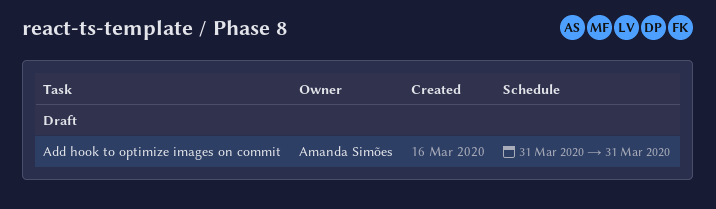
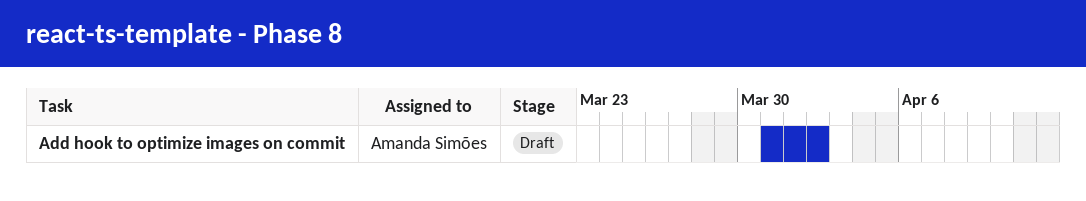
Add hook to optimize images on commit, due: Mar 31 -> Apr 2

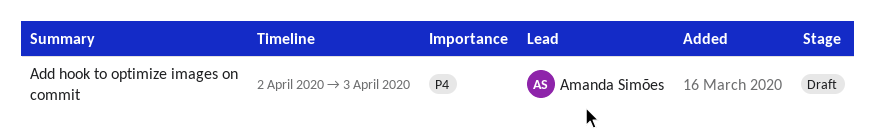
Add hook to optimize images on commit, start: Mar 31 -> Apr 2
Add hook to optimize images on commit, due: Apr 2 -> Apr 3

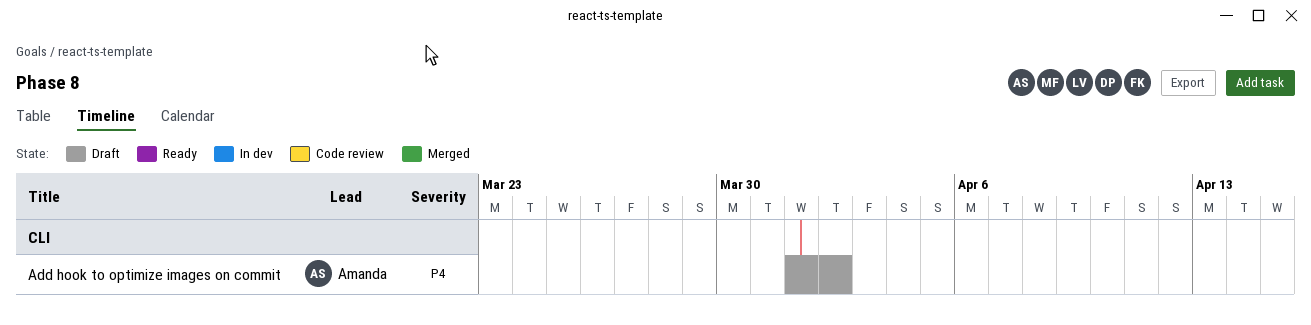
Add hook to optimize images on commit, start: Apr 2 -> Apr 1
Add hook to optimize images on commit, due: Apr 3 -> Apr 2

